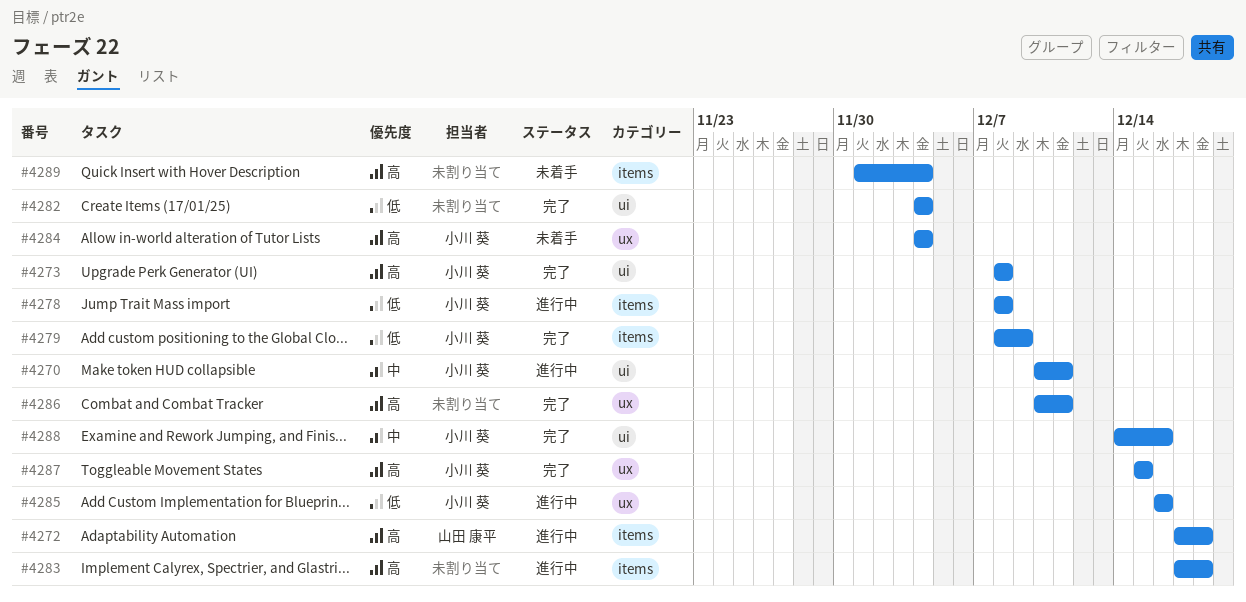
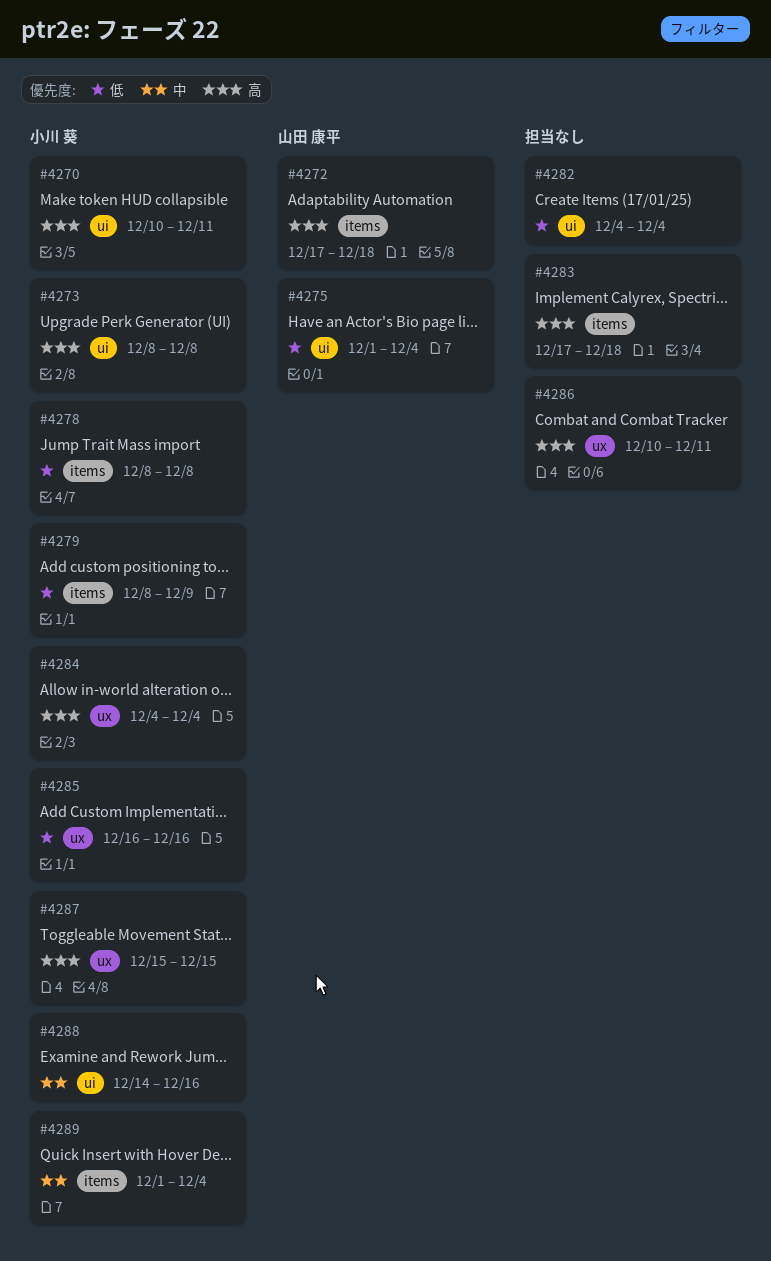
#4270, priority: 中 -> 高
#4275: none -> present
#4289, owner: none -> 小川 葵
#4289, priority: 高 -> 中

